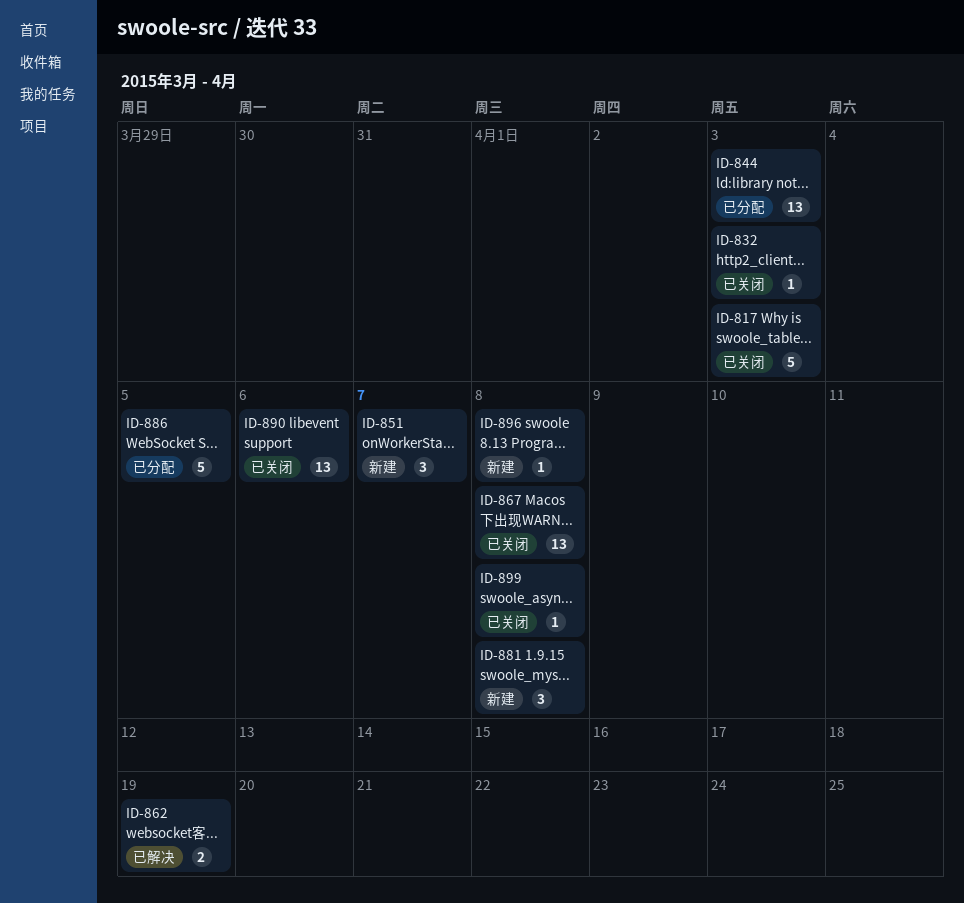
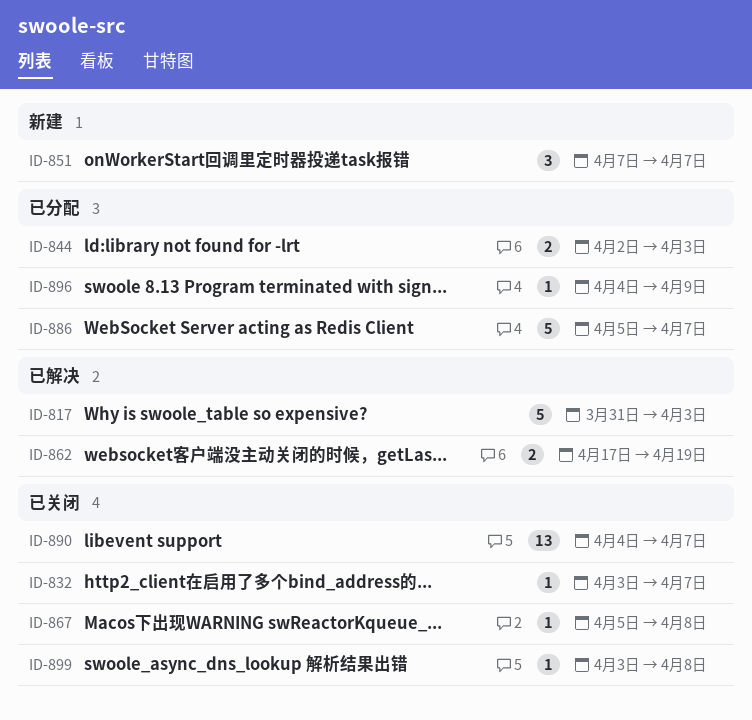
ID-817, status: 已关闭 -> 已解决
ID-832, due: Apr 3 -> Apr 7
ID-844, estimate: 13 -> 2
ID-867, estimate: 13 -> 1
ID-881: present -> none
ID-886, due: Apr 5 -> Apr 7
ID-890, due: Apr 6 -> Apr 7
ID-896, status: 新建 -> 已分配
ID-896, due: Apr 8 -> Apr 9

